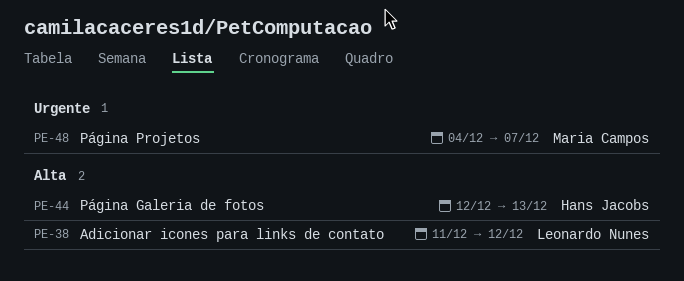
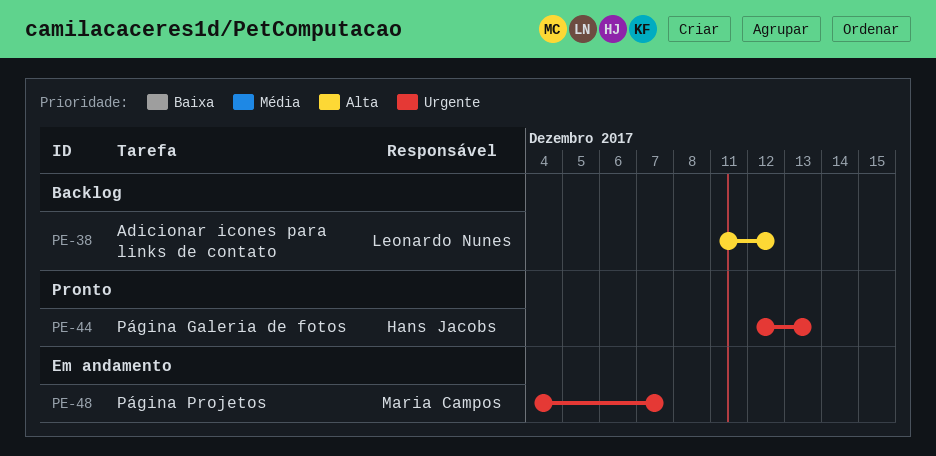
PE-44, priority: Alta -> Urgente

